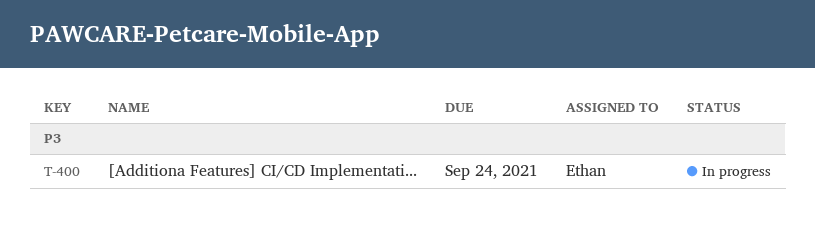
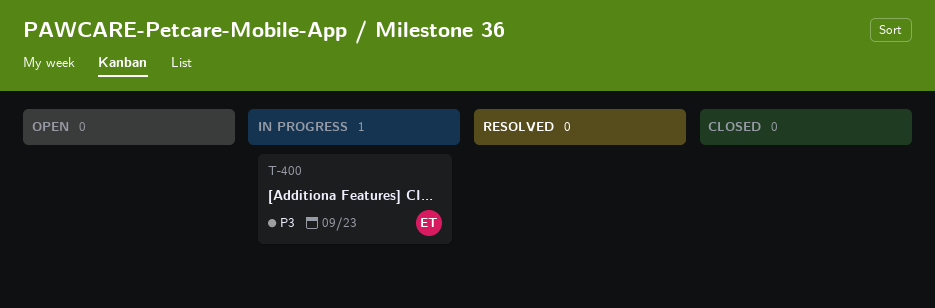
T-400, due: Sep 24 -> Sep 23

